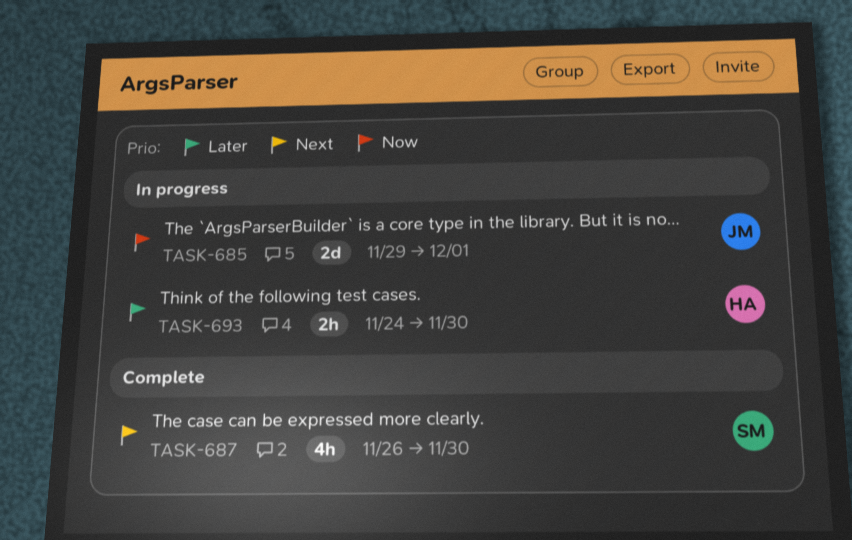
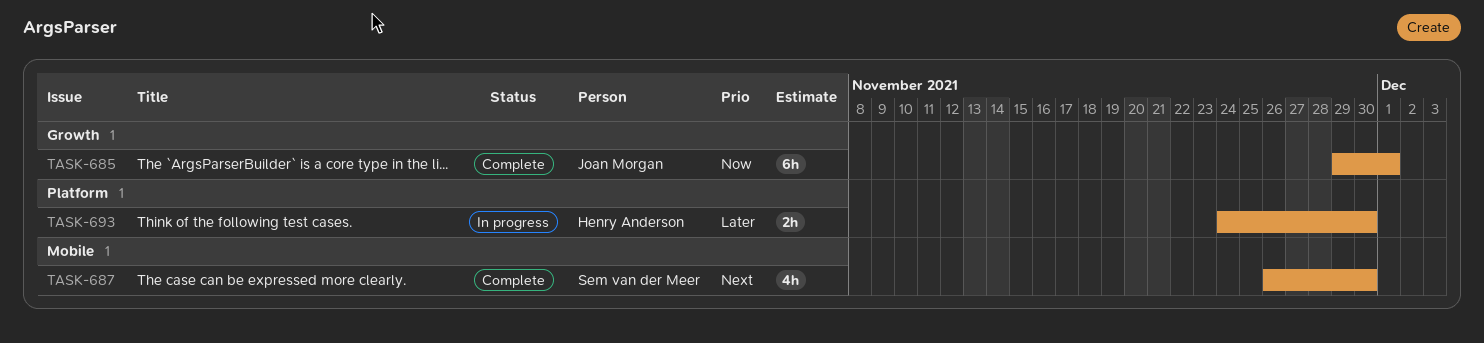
TASK-685, status: In progress -> Complete
TASK-685, estimate: 2d -> 6h

